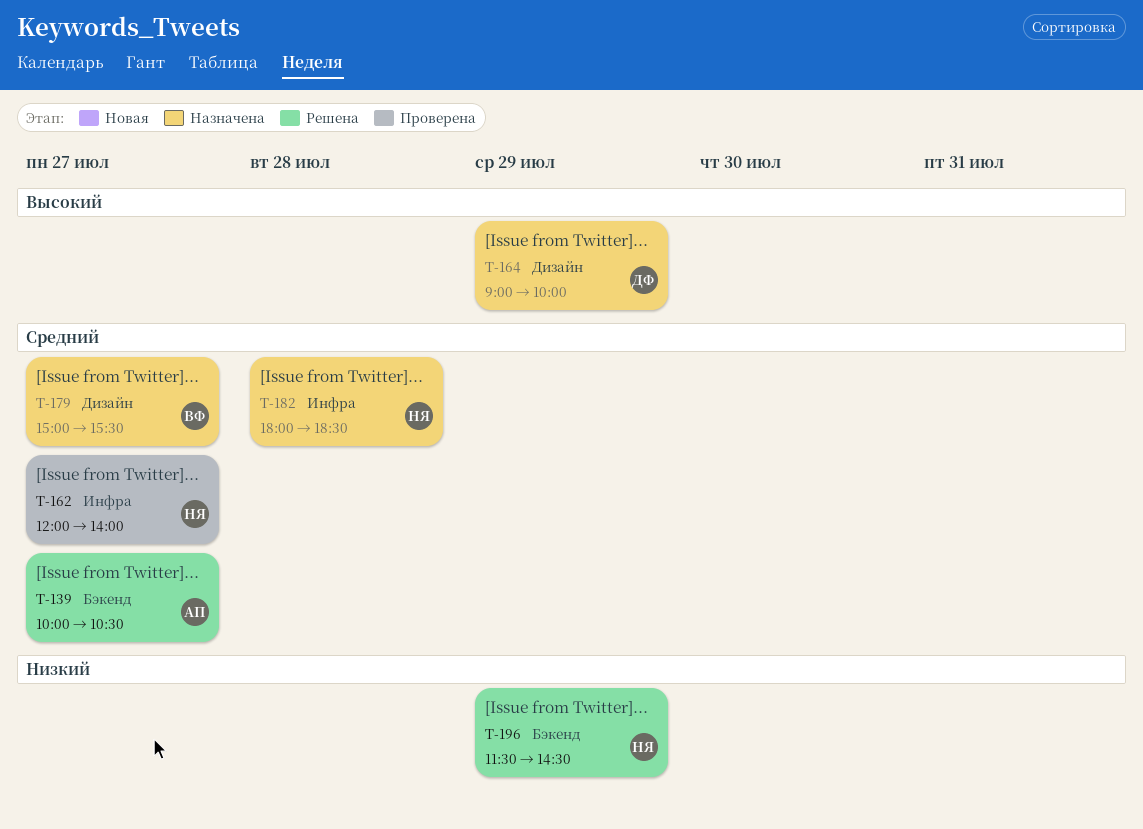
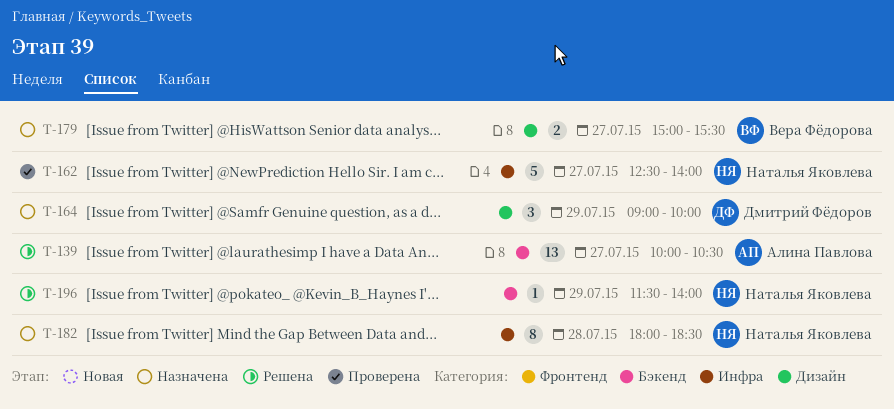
T-162, begins: 12:00 -> 12:30
T-196, ends: 14:30 -> 14:00

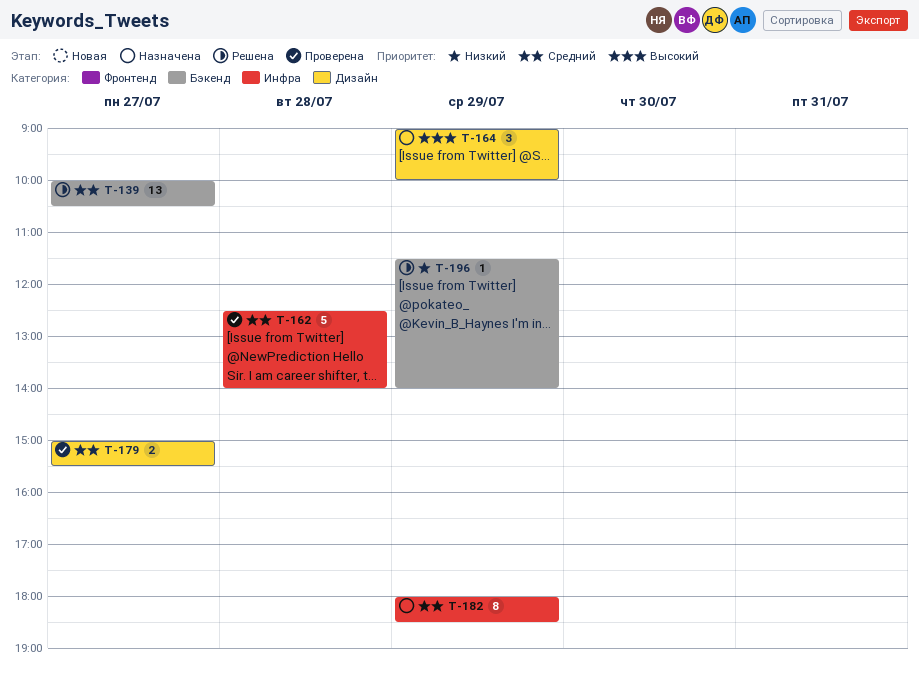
T-162, day: Jul 27 -> Jul 28
T-179, status: Назначена -> Проверена
T-182, day: Jul 28 -> Jul 29

